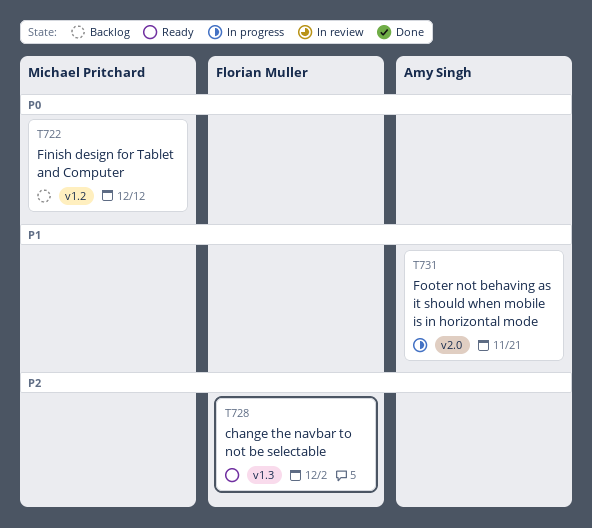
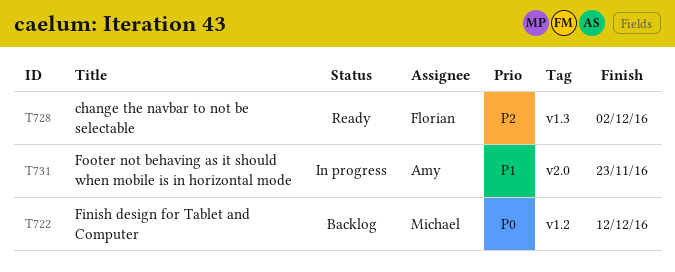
T731, due: Nov 21 -> Nov 23

